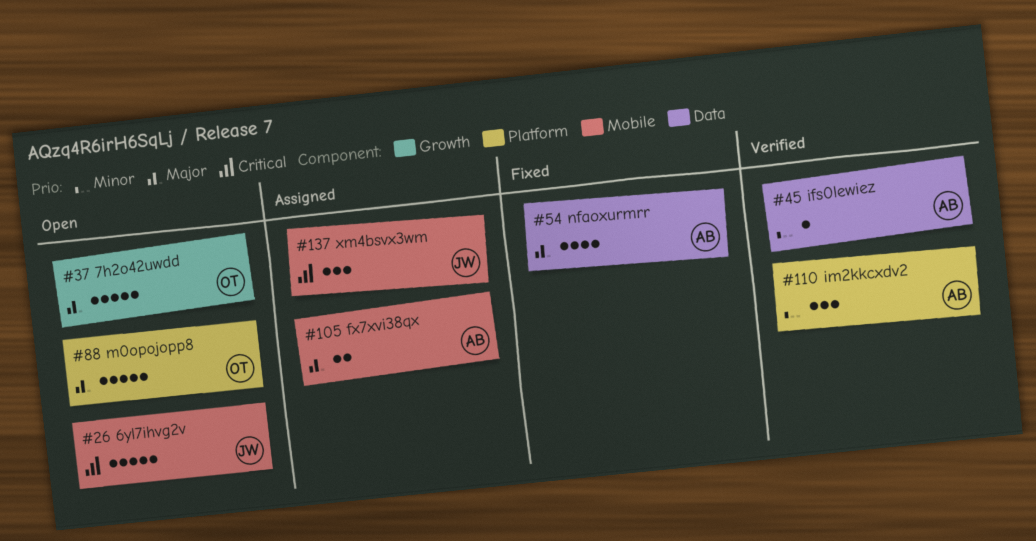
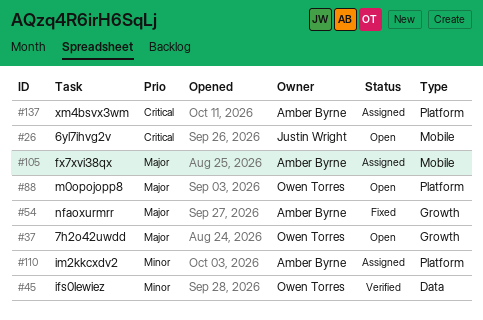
#45, owner: Amber Byrne -> Owen Torres
#54, label: Data -> Growth
#110, status: Verified -> Assigned
#137, owner: Justin Wright -> Amber Byrne
#137, label: Mobile -> Platform

